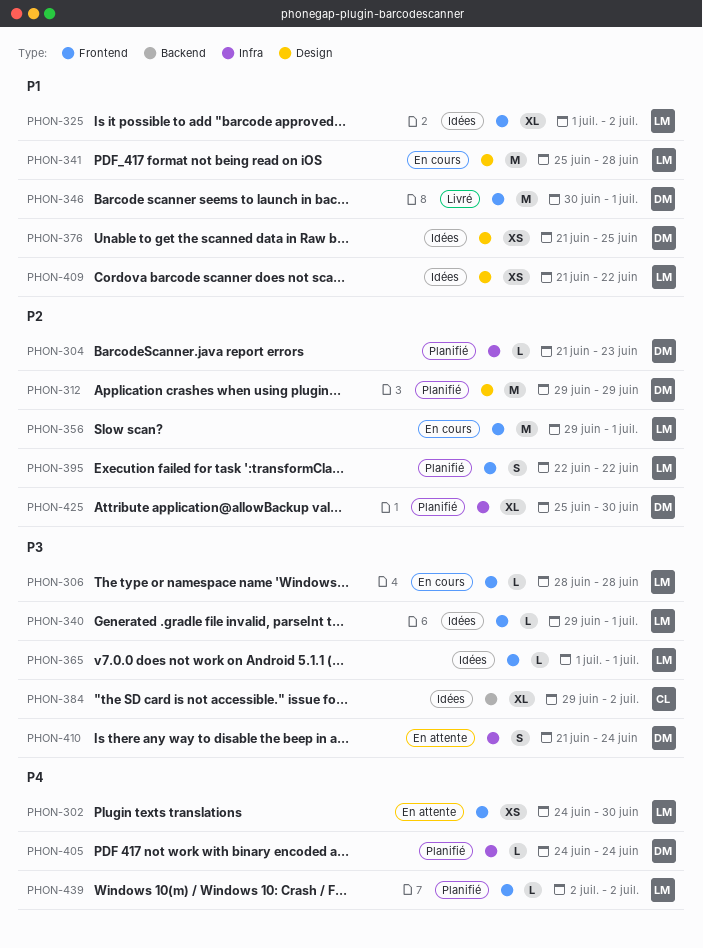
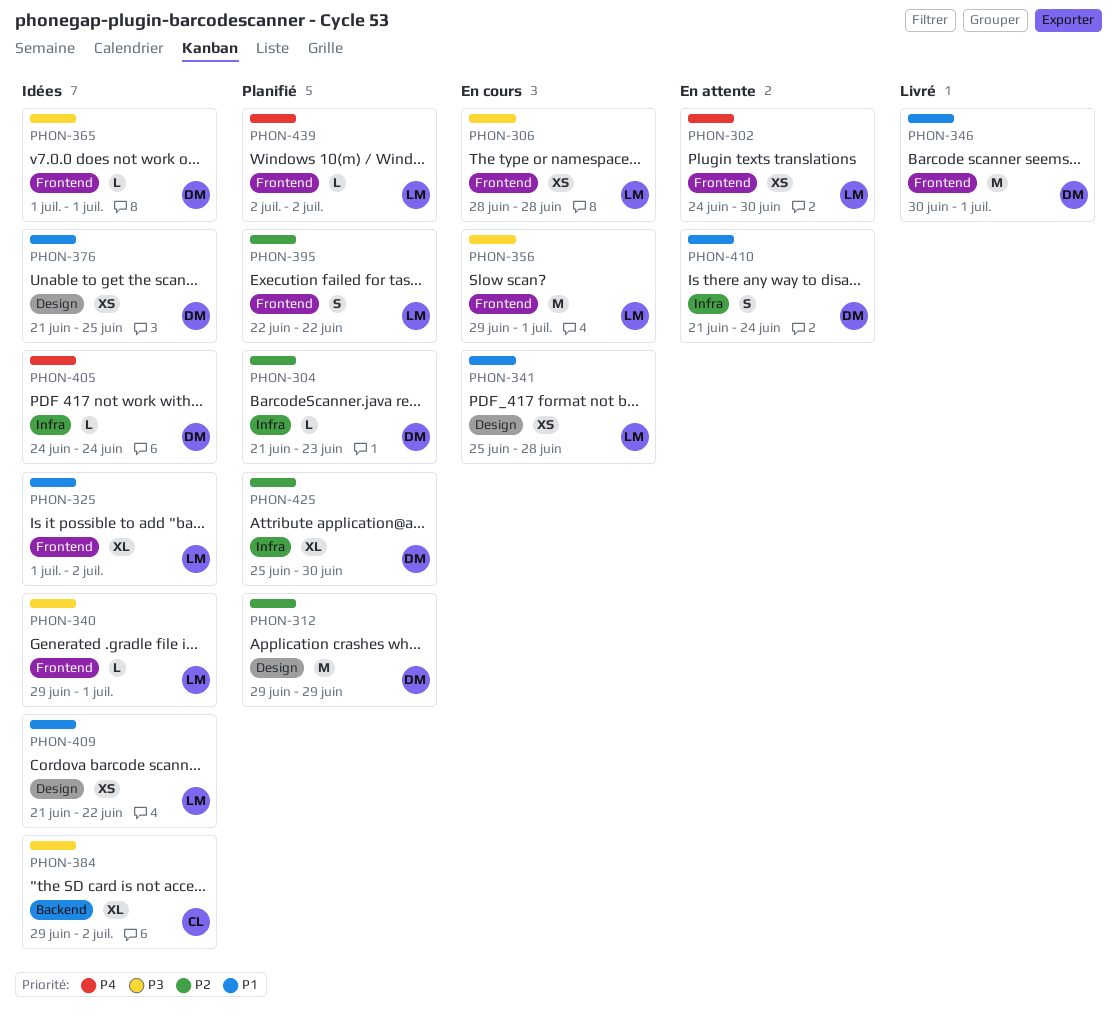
PHON-306, estimate: L -> XS
PHON-341, estimate: M -> XS
PHON-356, priority: P2 -> P3
PHON-365, owner: LM -> DM
PHON-405, status: Planifié -> Idées
PHON-410, priority: P3 -> P1

